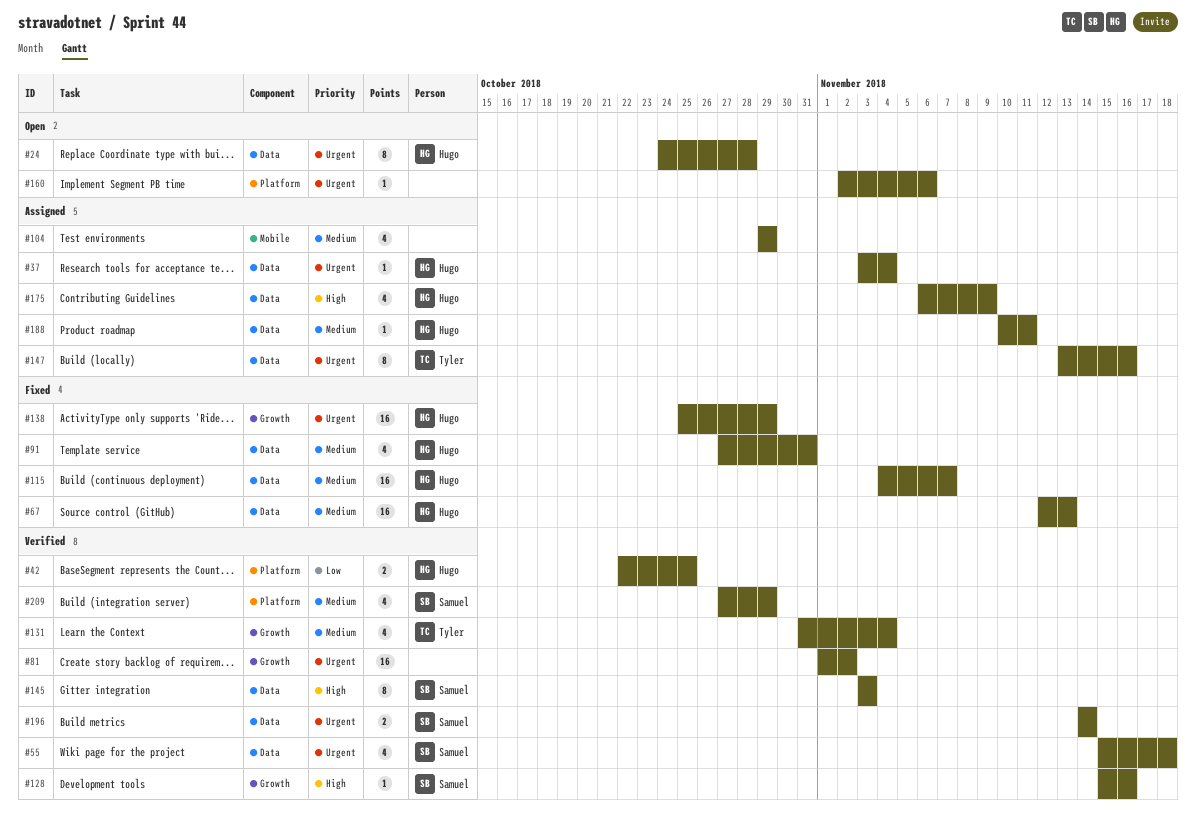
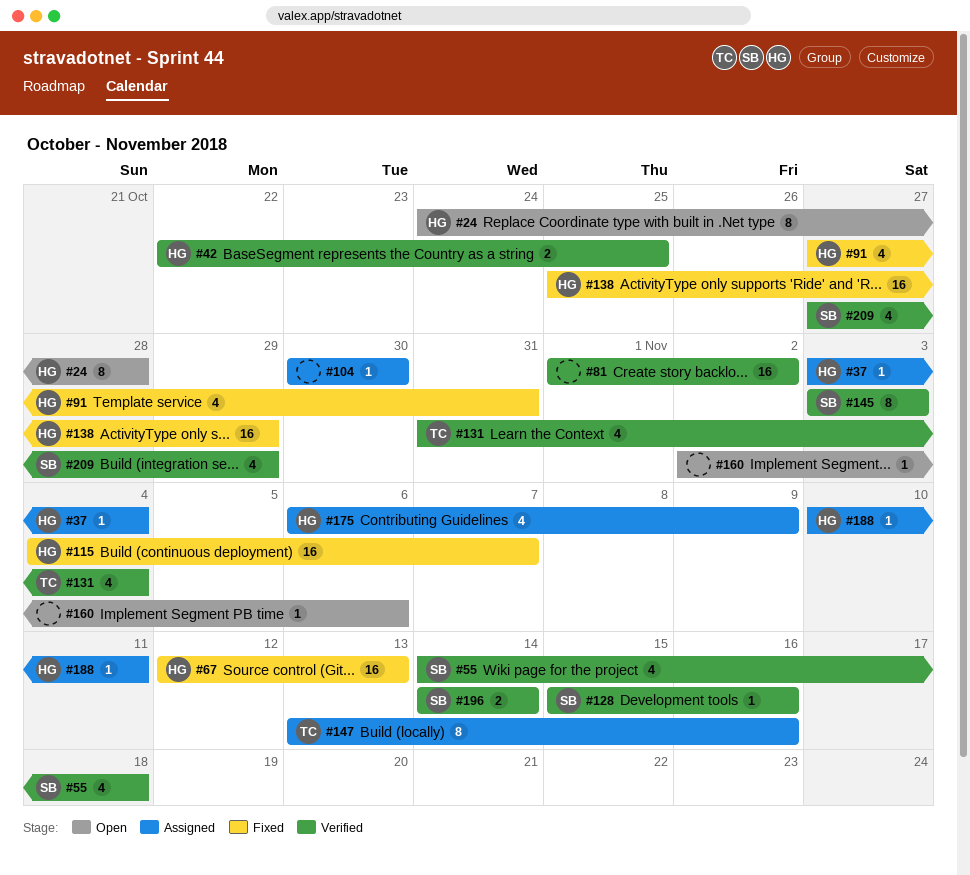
#55, start: Nov 15 -> Nov 14
#104, estimate: 4 -> 1
#104, start: Oct 29 -> Oct 30
#104, due: Oct 29 -> Oct 30

